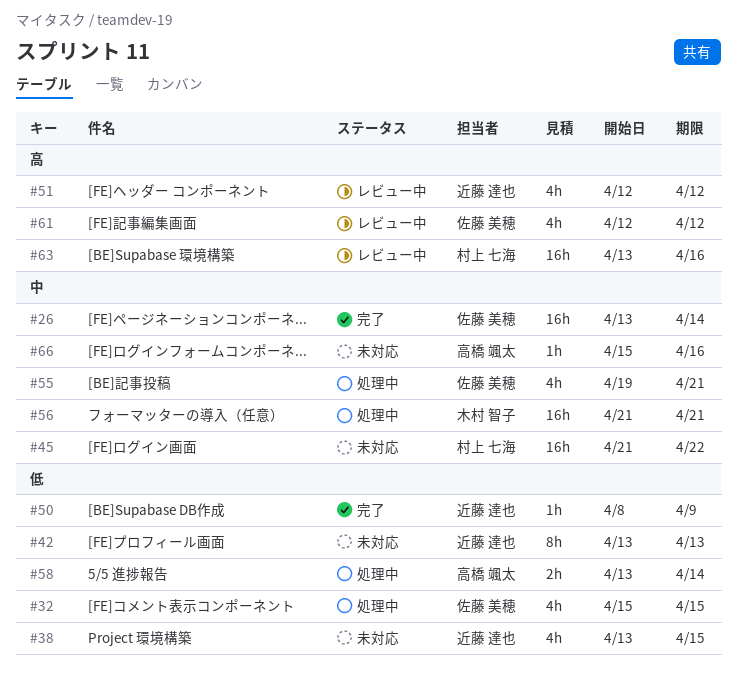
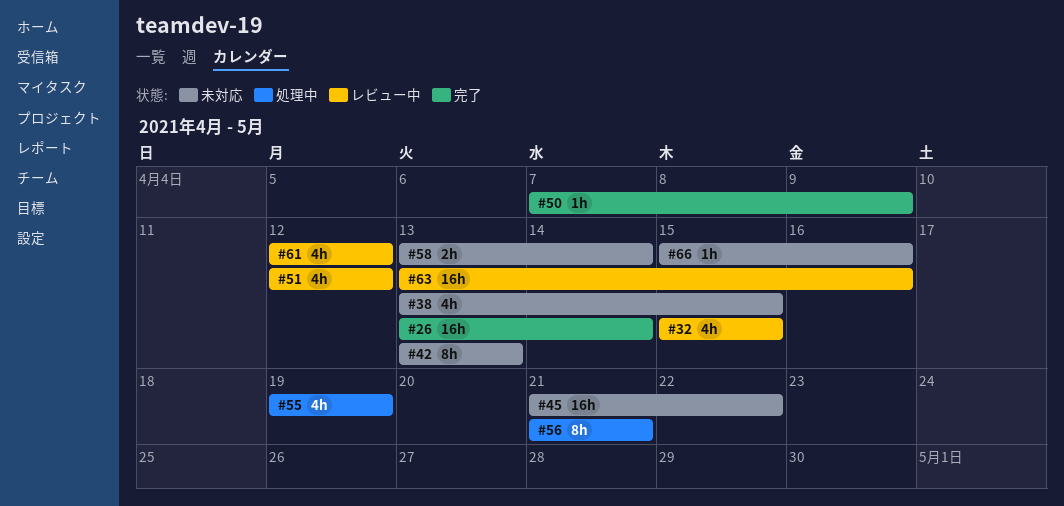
#32, status: 処理中 -> レビュー中
#50, start: Apr 8 -> Apr 7
#55, due: Apr 21 -> Apr 19
#56, estimate: 16h -> 8h
#58, status: 処理中 -> 未対応

